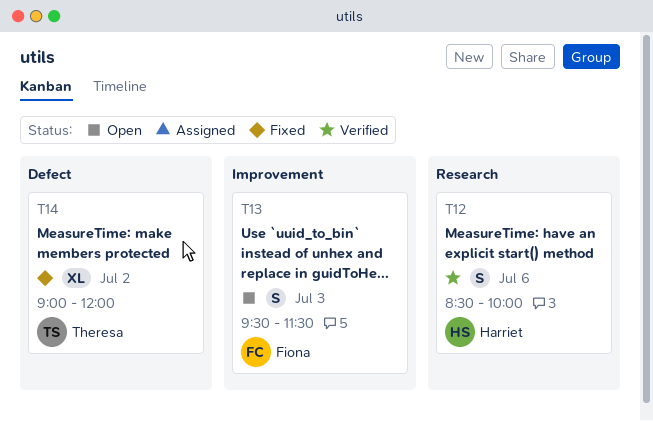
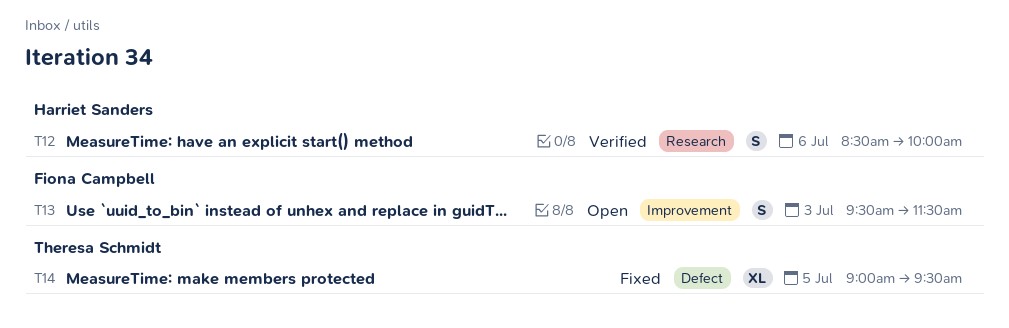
T14, day: Jul 2 -> Jul 5
T14, ends: 12:00 -> 09:30

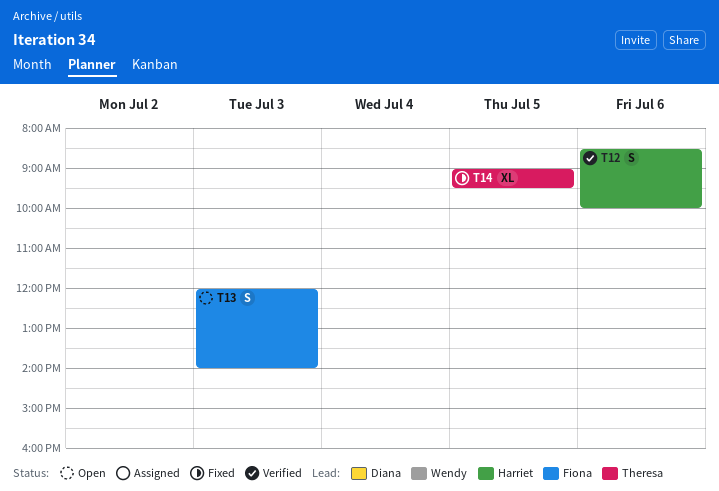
T13, begins: 09:30 -> 12:00
T13, ends: 11:30 -> 14:00

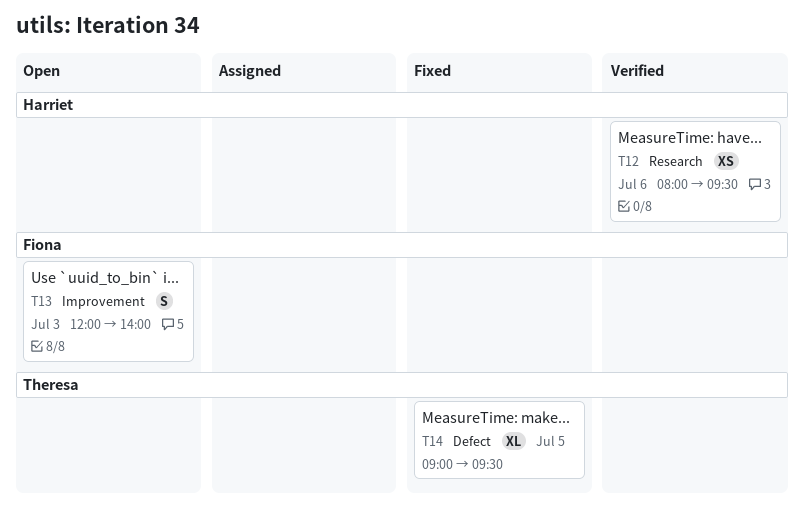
T12, estimate: S -> XS
T12, begins: 08:30 -> 08:00
T12, ends: 10:00 -> 09:30

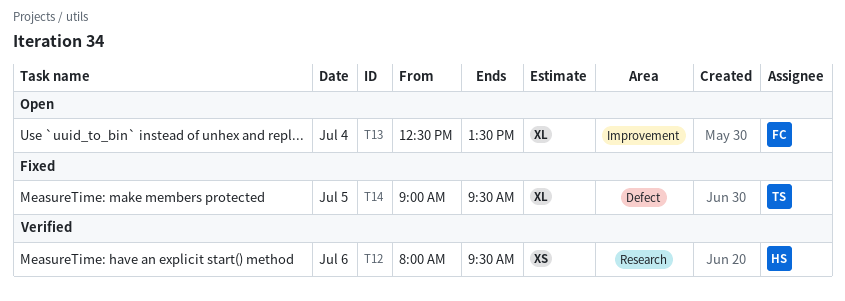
T13, estimate: S -> XL
T13, day: Jul 3 -> Jul 4
T13, begins: 12:00 -> 12:30
T13, ends: 14:00 -> 13:30

